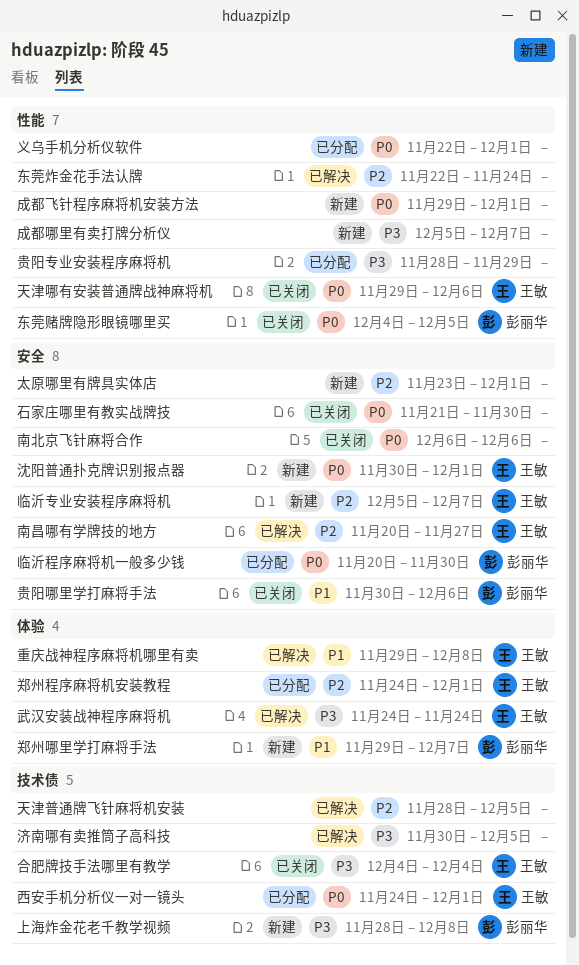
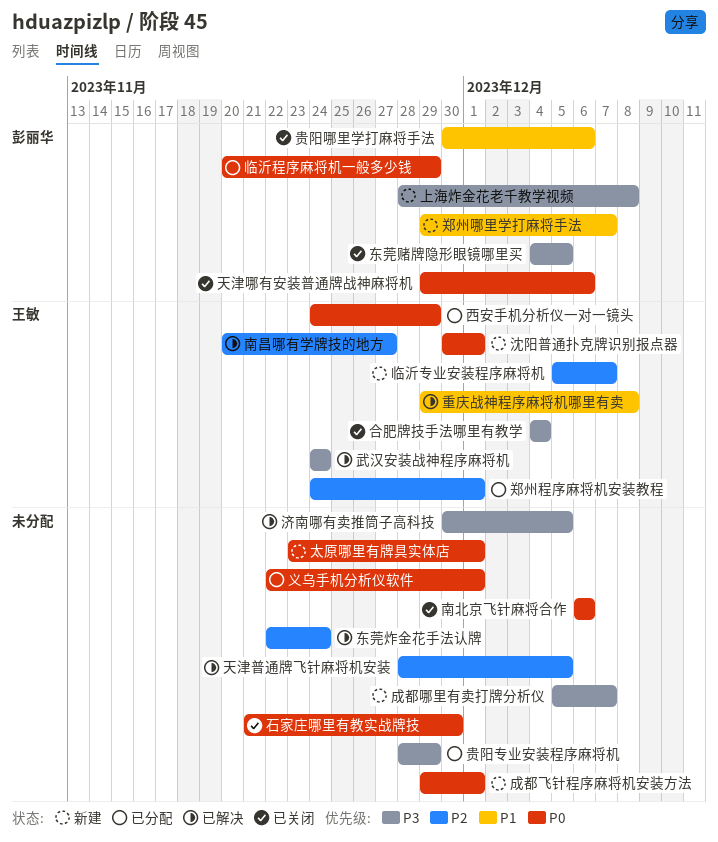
东莞赌牌隐形眼镜哪里买, priority: P0 -> P3
临沂程序麻将机一般多少钱, due: Nov 30 -> Nov 29
天津哪有安装普通牌战神麻将机, owner: 王敏 -> 彭丽华
太原哪里有牌具实体店, priority: P2 -> P0
西安手机分析仪一对一镜头, due: Dec 1 -> Nov 29

